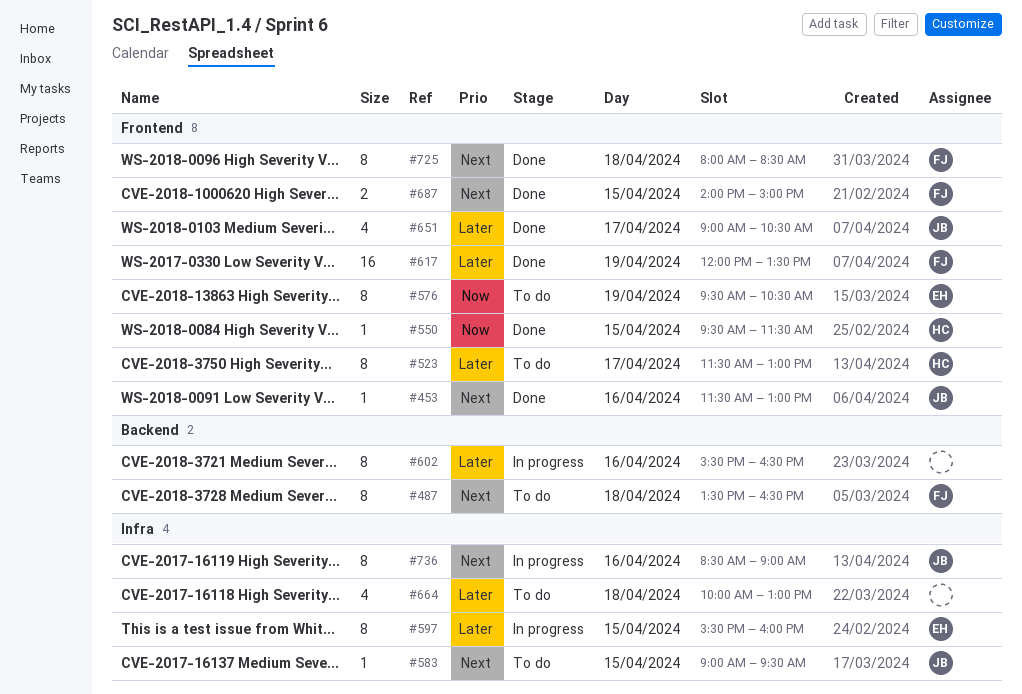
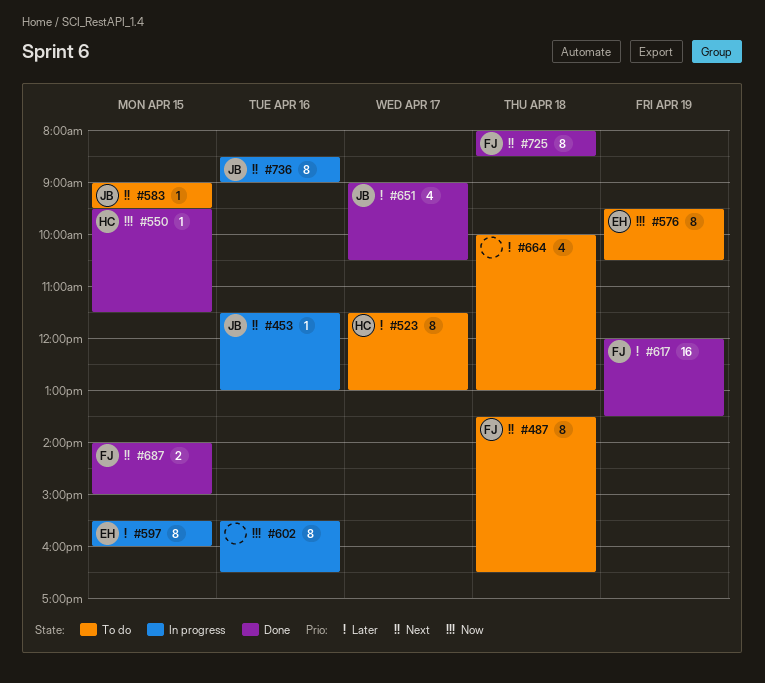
#453, status: Done -> In progress
#602, priority: Later -> Now

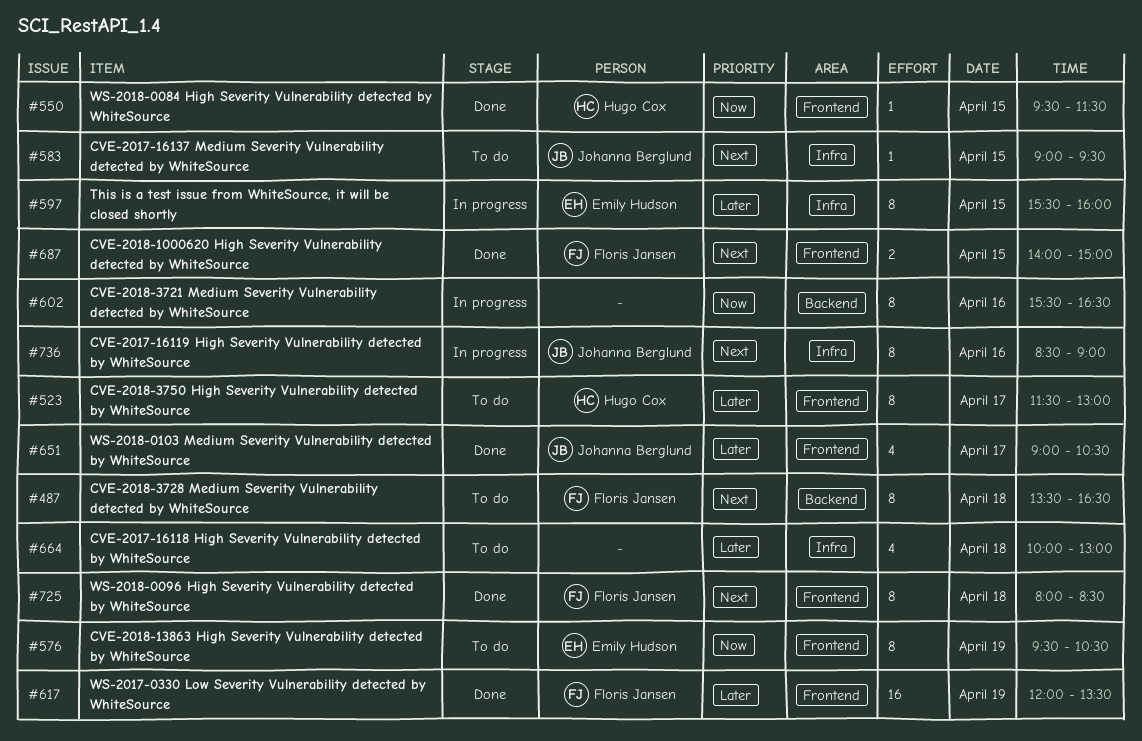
#453: present -> none

